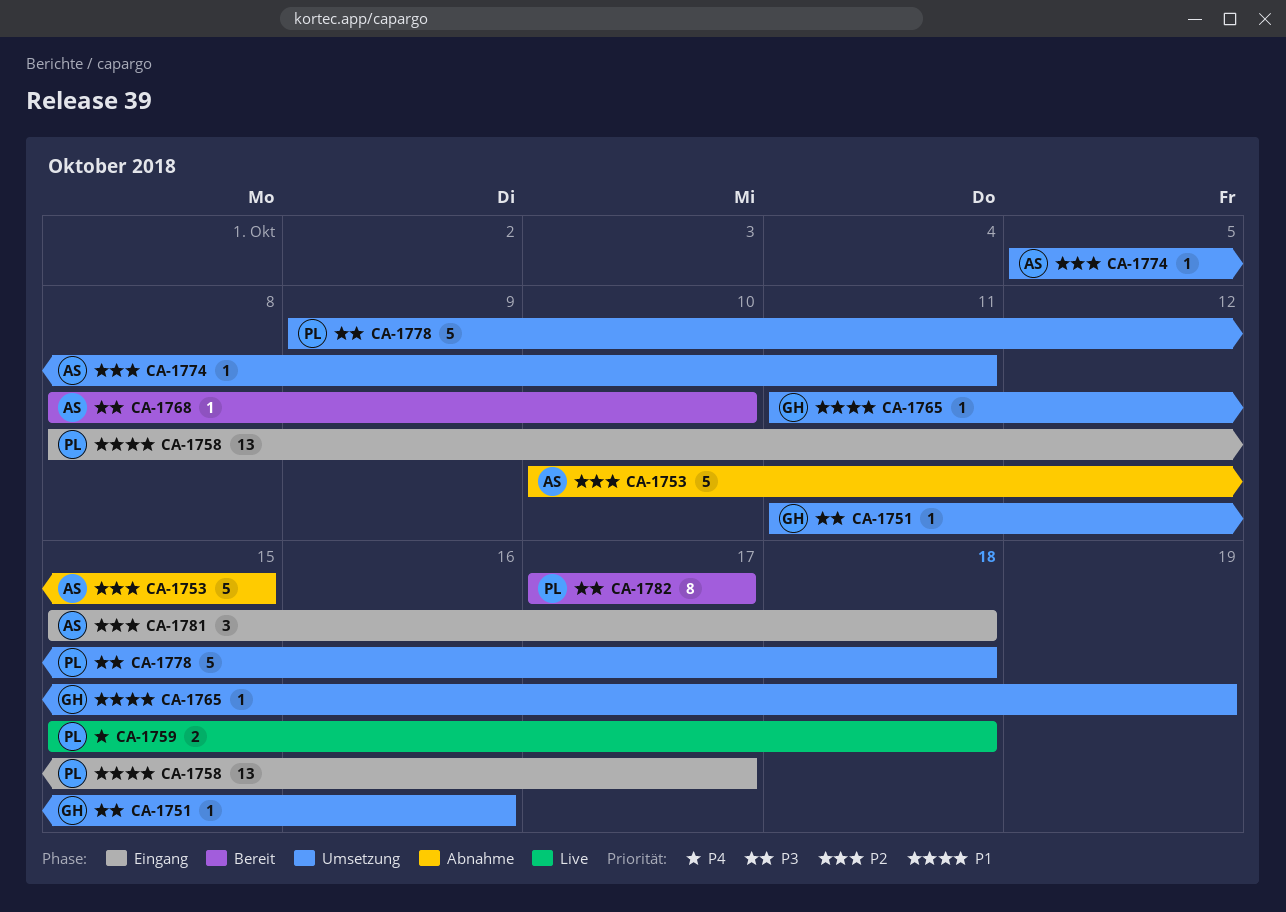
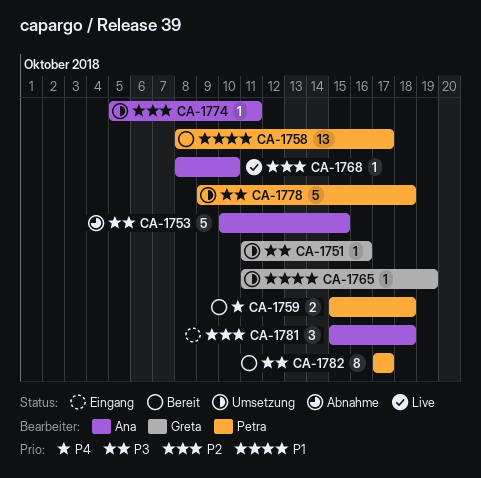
CA-1753, priority: P2 -> P3
CA-1758, status: Eingang -> Bereit
CA-1759, status: Live -> Bereit
CA-1768, status: Bereit -> Live
CA-1768, priority: P3 -> P2

